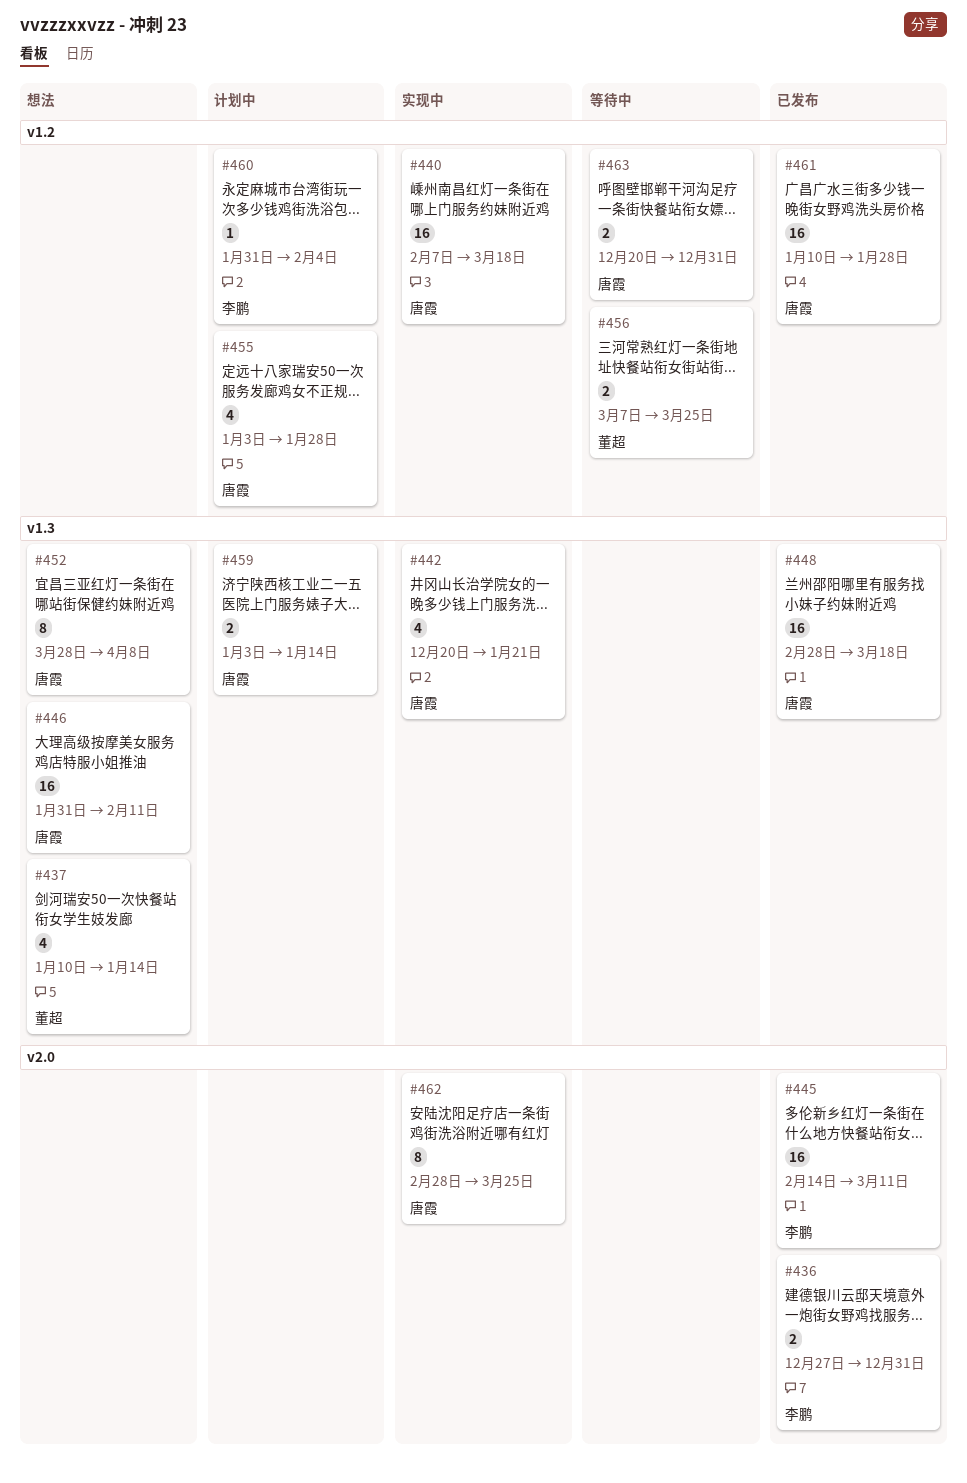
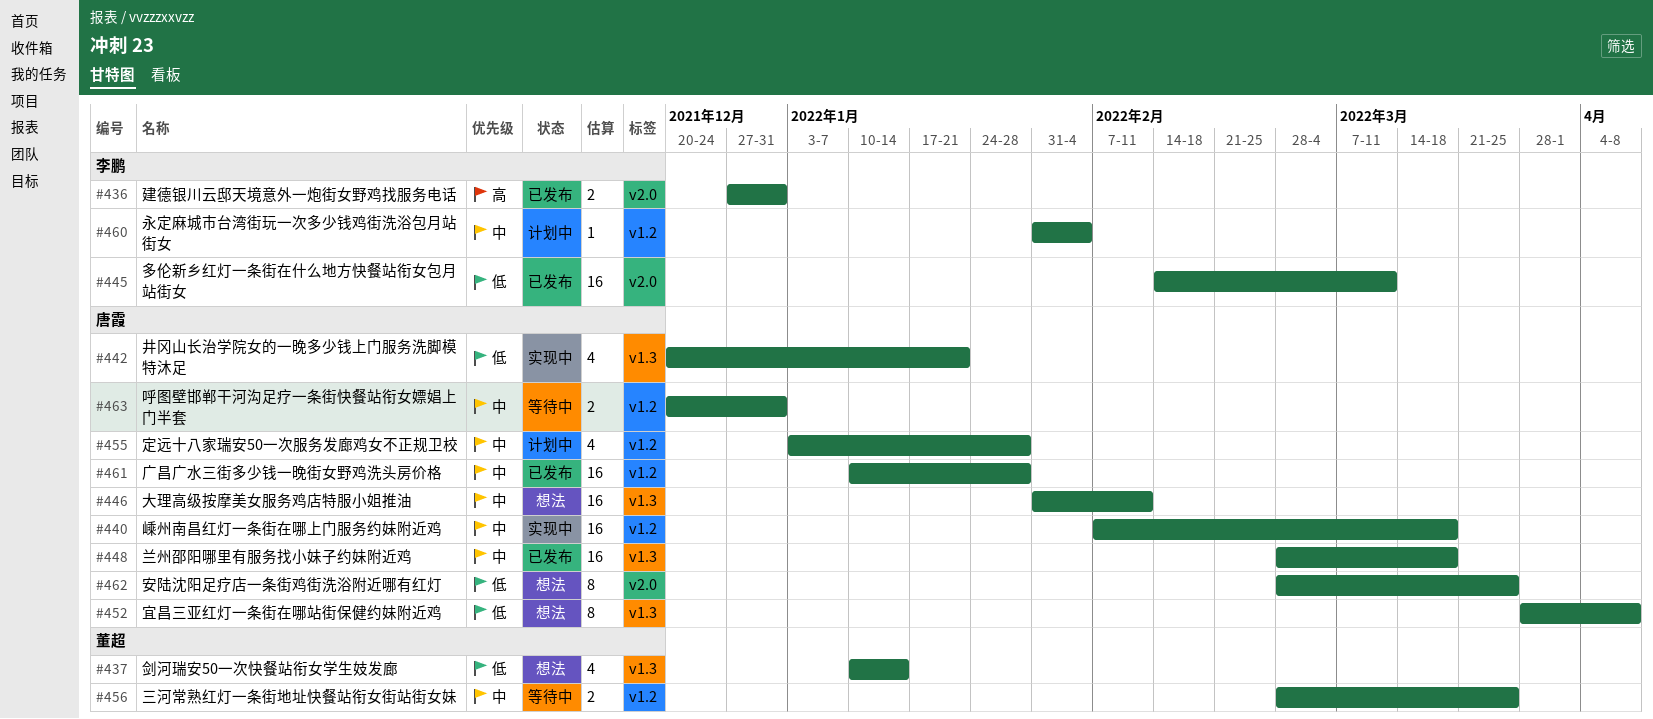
#456, start: Mar 7 -> Feb 28
#459: present -> none
#462, status: 实现中 -> 想法

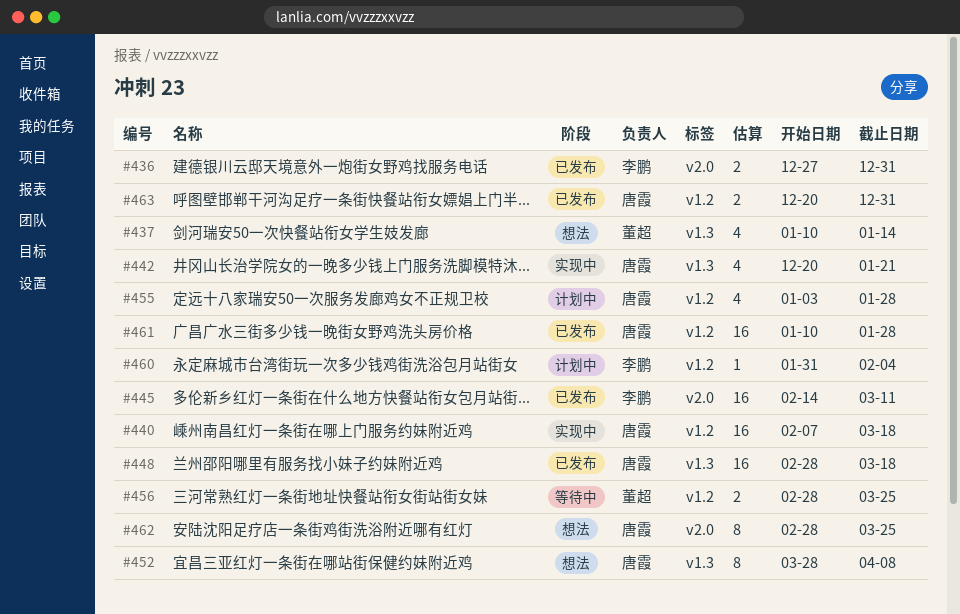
#446: present -> none
#463, status: 等待中 -> 已发布

